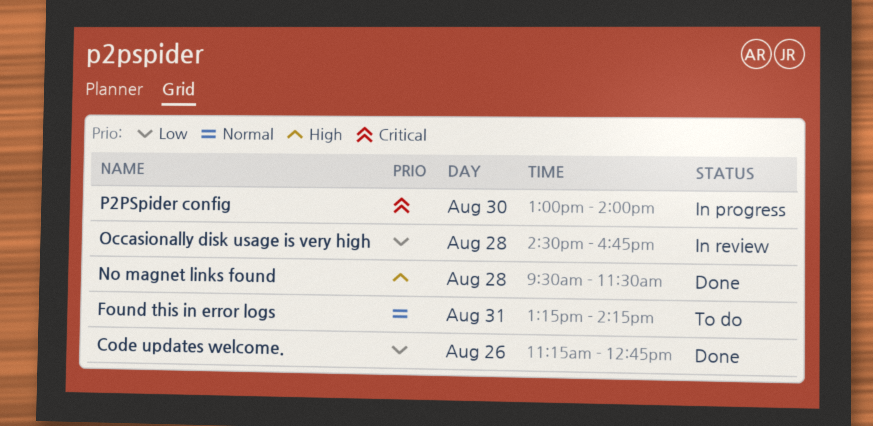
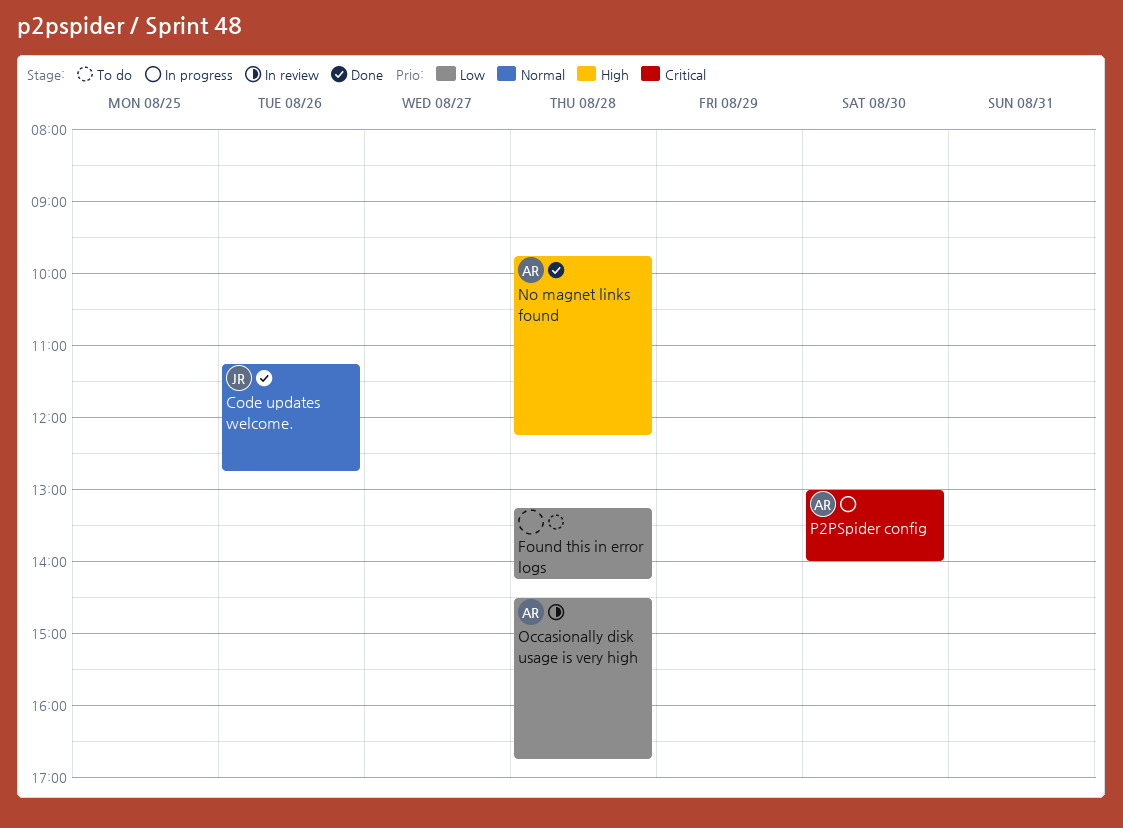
Code updates welcome., priority: Low -> Normal
Found this in error logs, priority: Normal -> Low
Found this in error logs, day: Aug 31 -> Aug 28
No magnet links found, begins: 09:30 -> 09:45
No magnet links found, ends: 11:30 -> 12:15

